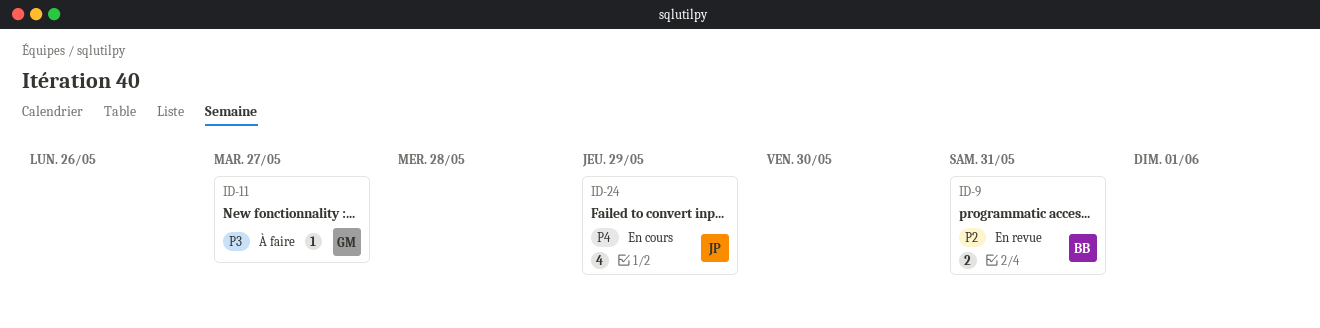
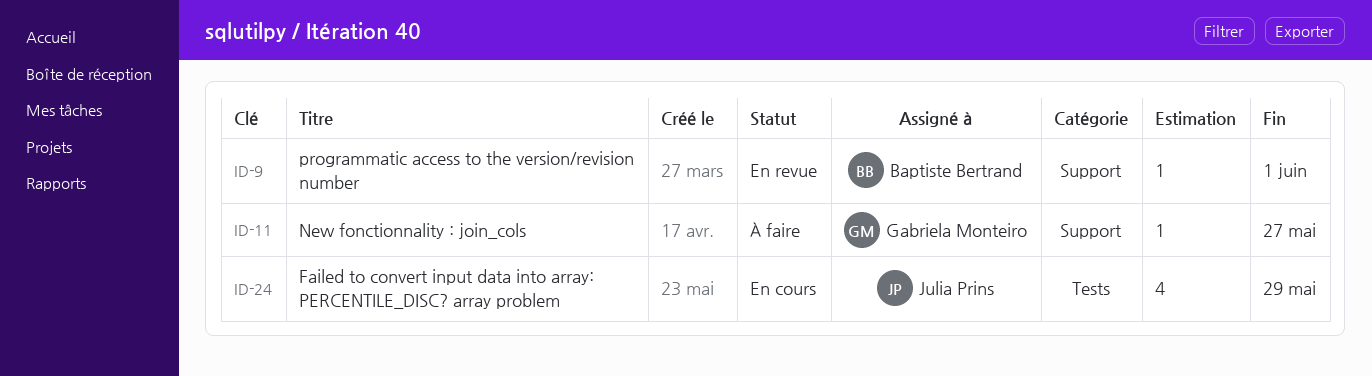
ID-9, estimate: 2 -> 1
ID-9, due: May 31 -> Jun 1

